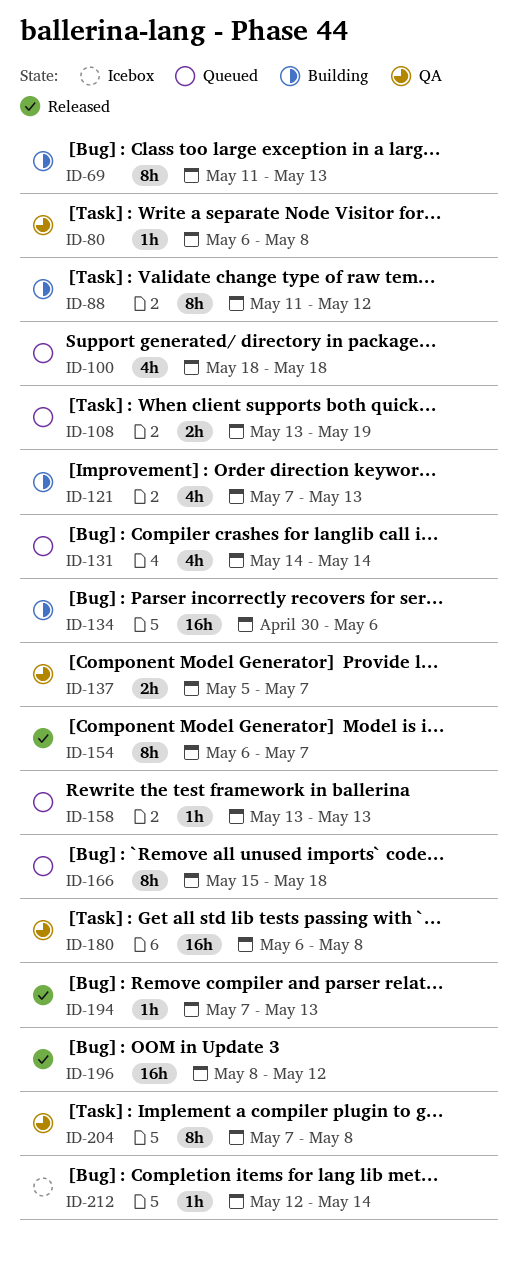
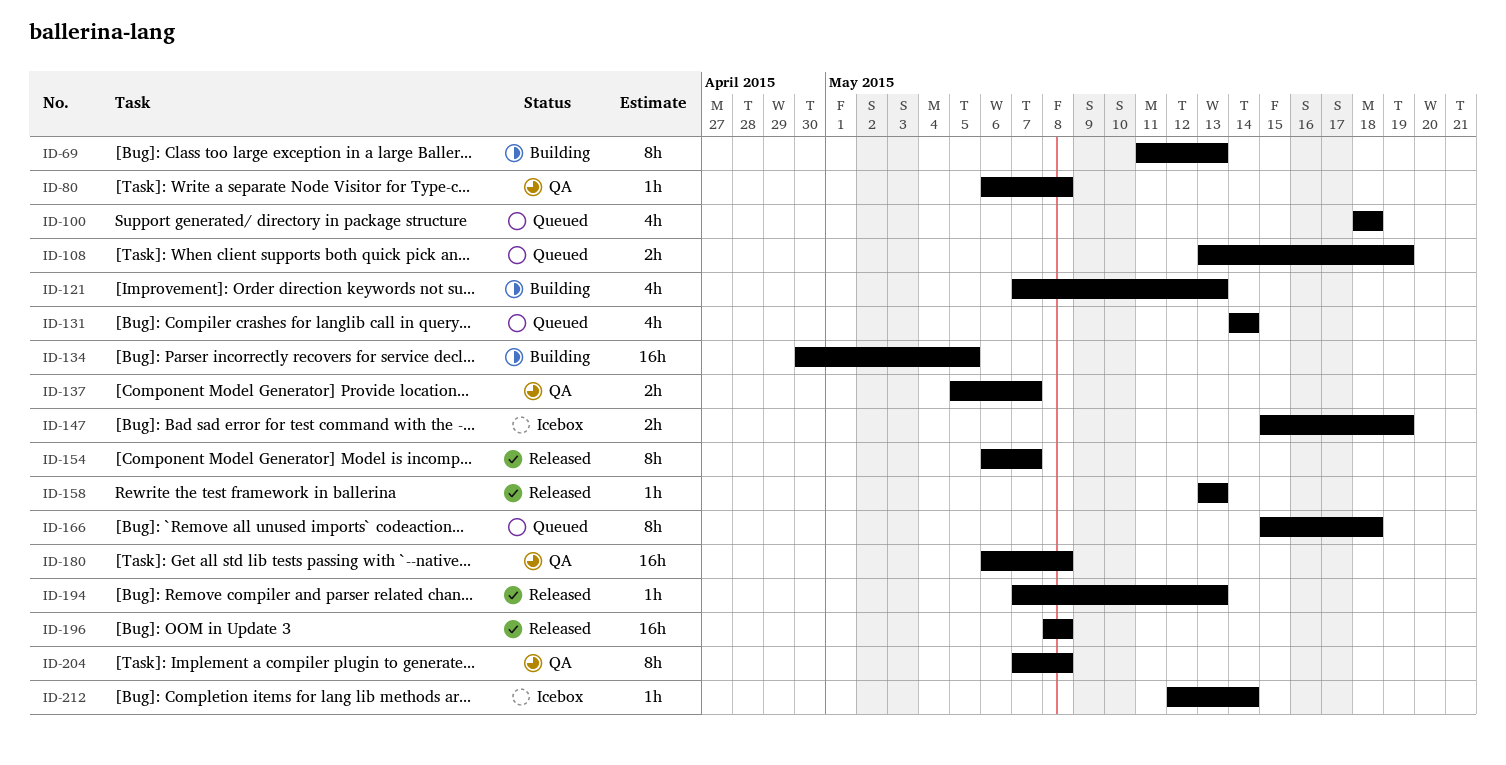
ID-88: present -> none
ID-134, due: May 6 -> May 5
ID-147: none -> present
ID-158, status: Queued -> Released
ID-196, due: May 12 -> May 8

